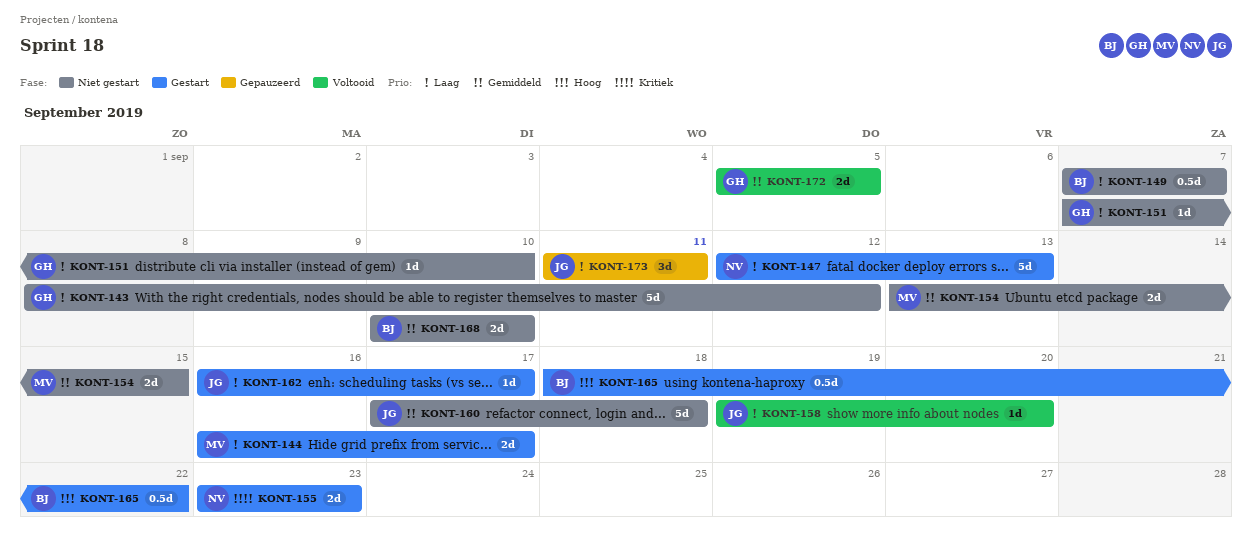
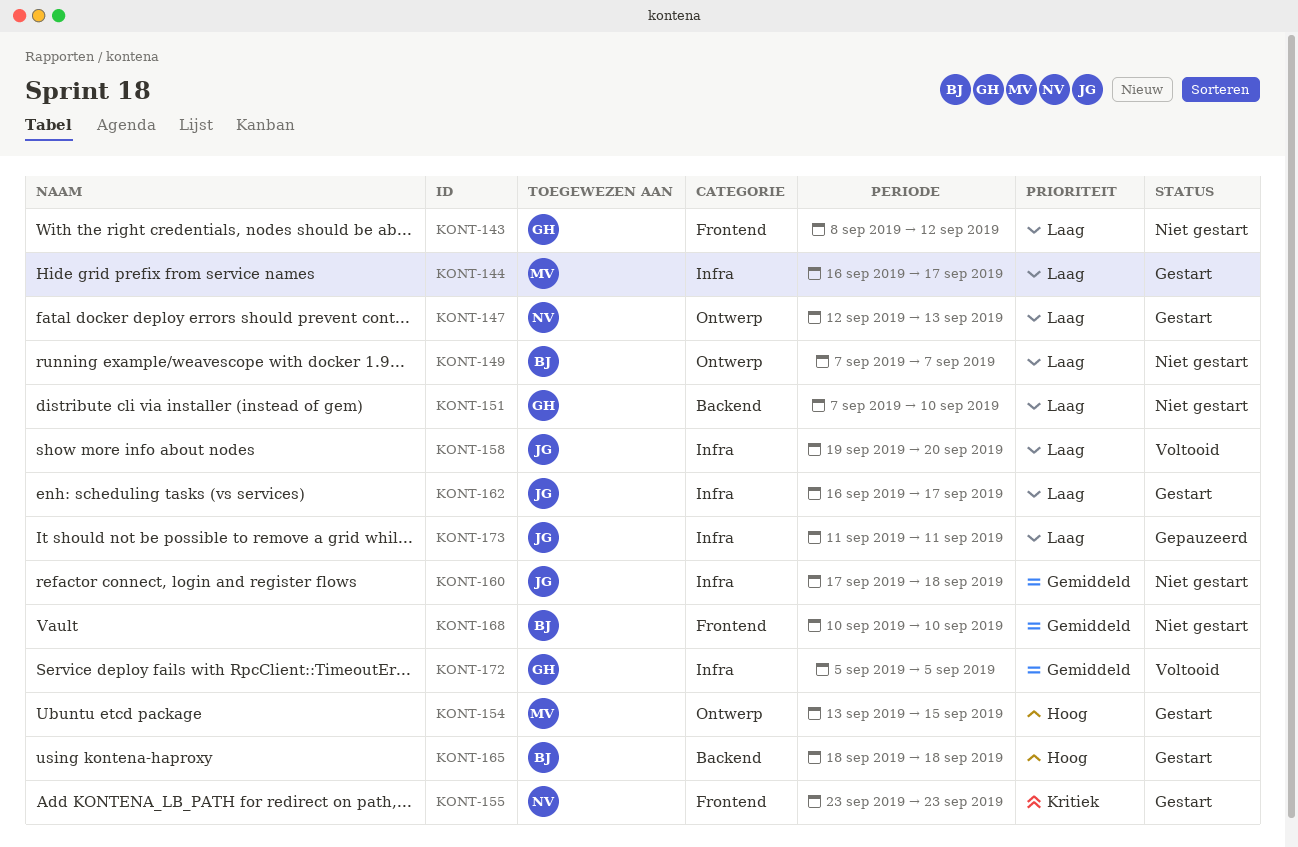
KONT-154, status: Niet gestart -> Gestart
KONT-154, priority: Gemiddeld -> Hoog
KONT-165, due: Sep 22 -> Sep 18

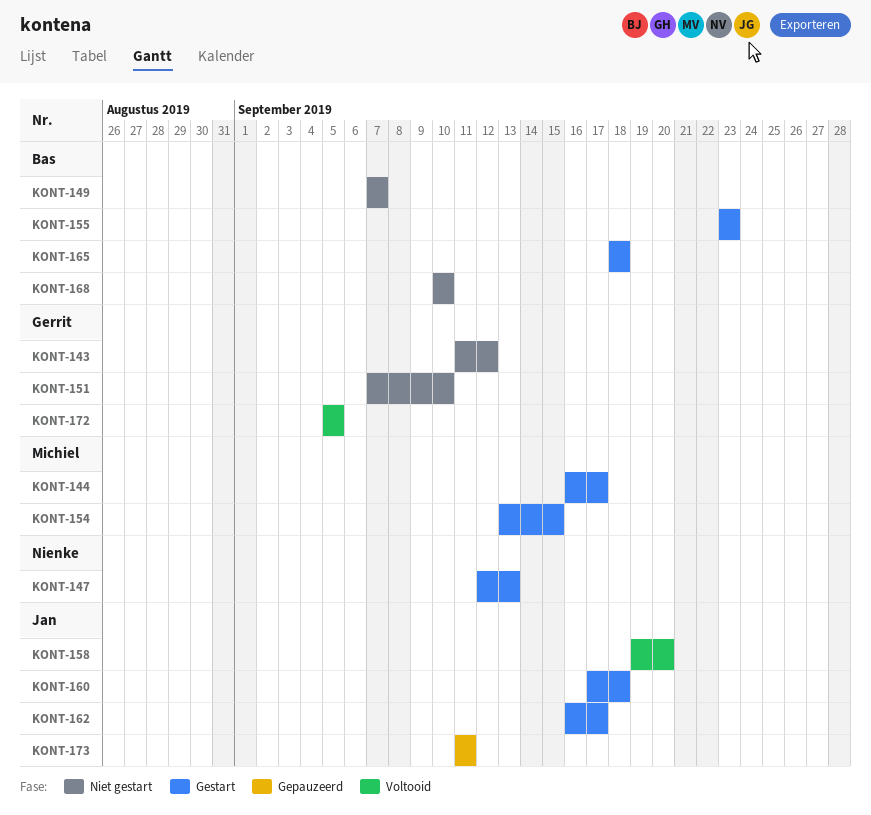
KONT-143, start: Sep 8 -> Sep 11
KONT-155, owner: Nienke -> Bas
KONT-160, status: Niet gestart -> Gestart

